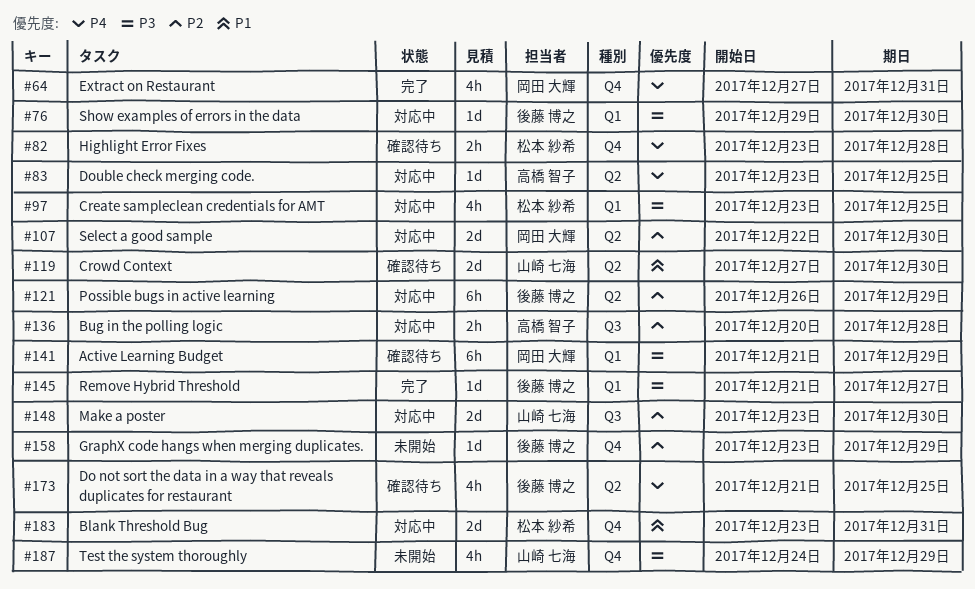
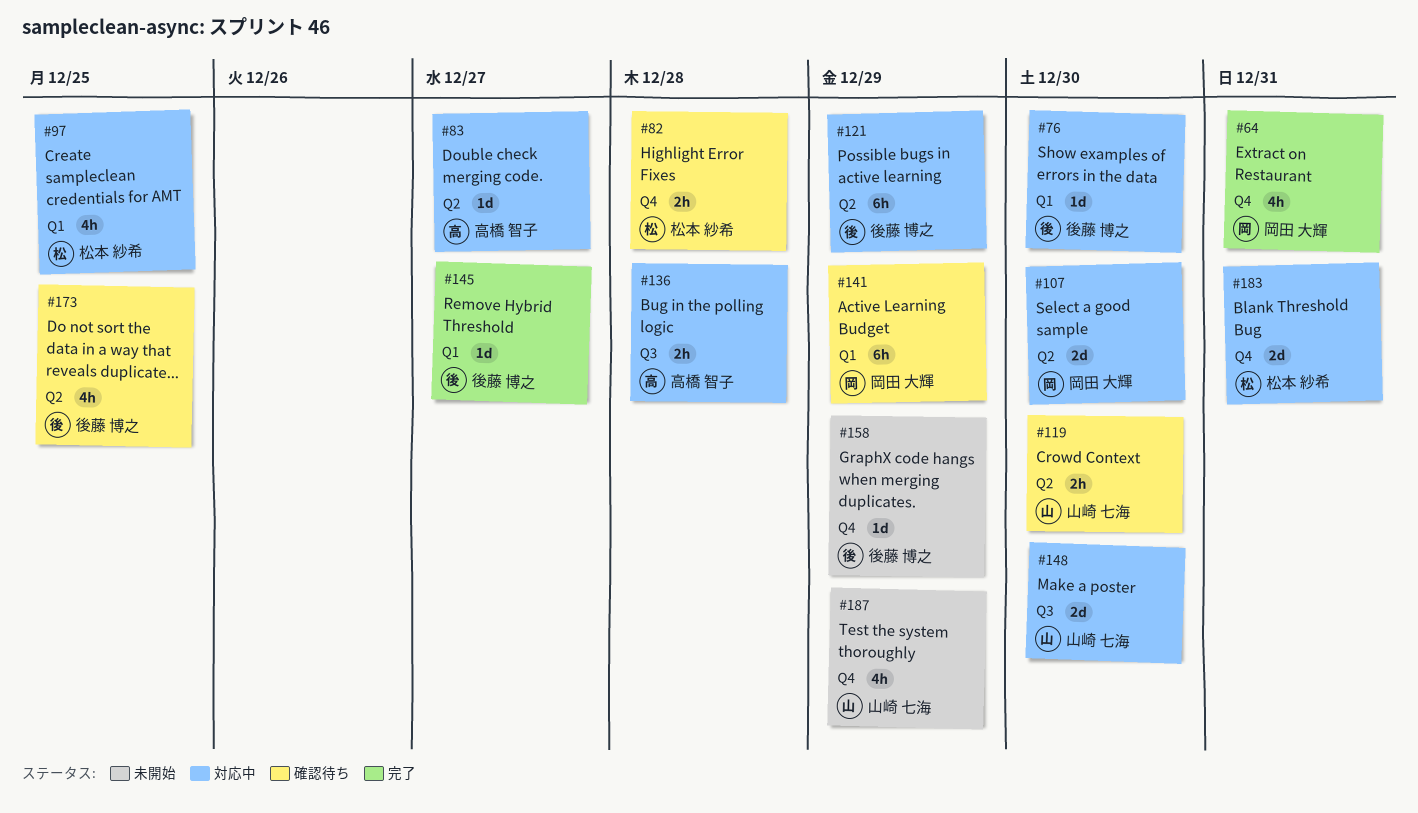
#83, due: Dec 25 -> Dec 27
#119, estimate: 2d -> 2h

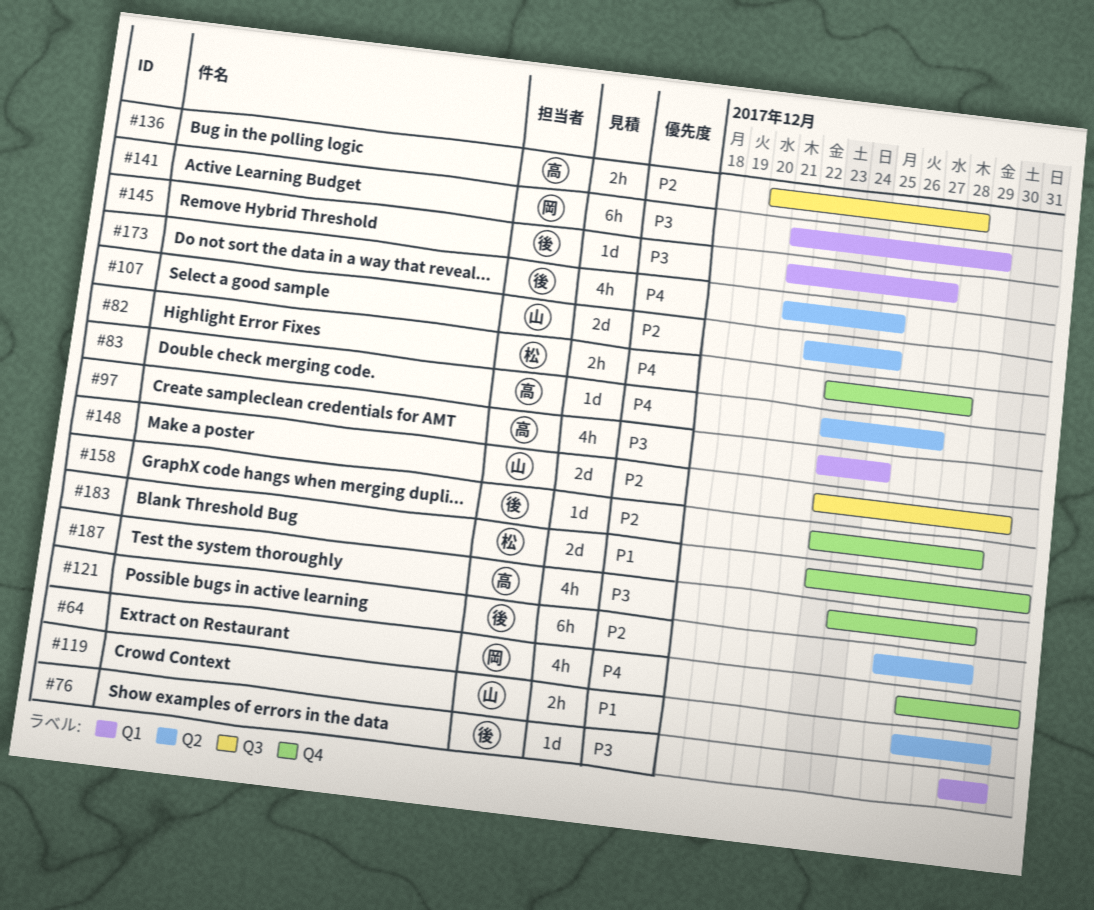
#97, owner: 松本 紗希 -> 高橋 智子
#107, owner: 岡田 大輝 -> 山崎 七海
#107, due: Dec 30 -> Dec 25
#187, owner: 山崎 七海 -> 高橋 智子

